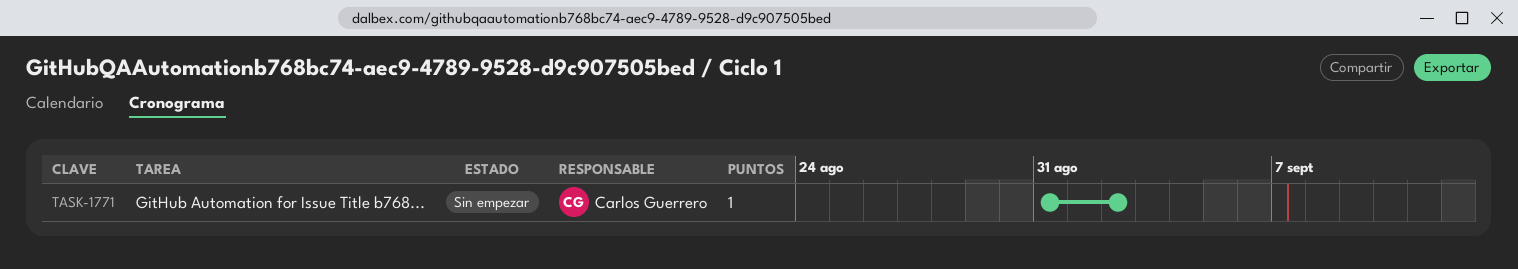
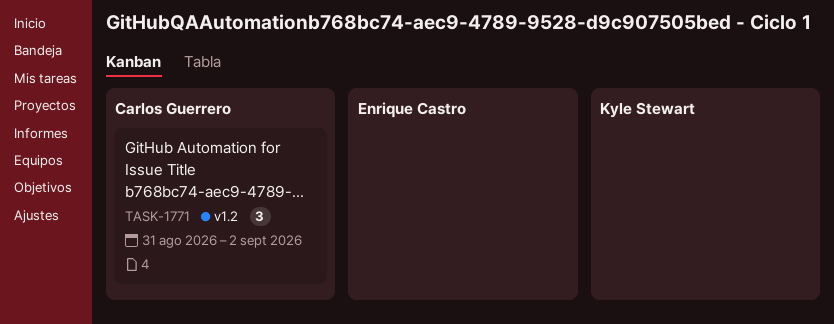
TASK-1771, estimate: 1 -> 3

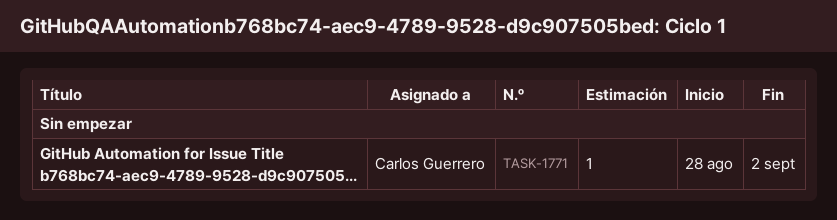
TASK-1771, estimate: 3 -> 1
TASK-1771, start: Aug 31 -> Aug 28

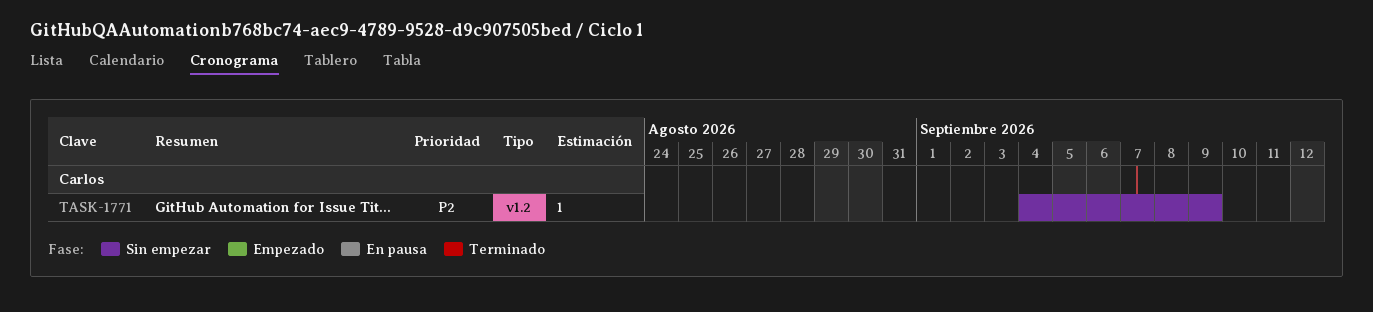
TASK-1771, start: Aug 28 -> Sep 4
TASK-1771, due: Sep 2 -> Sep 9

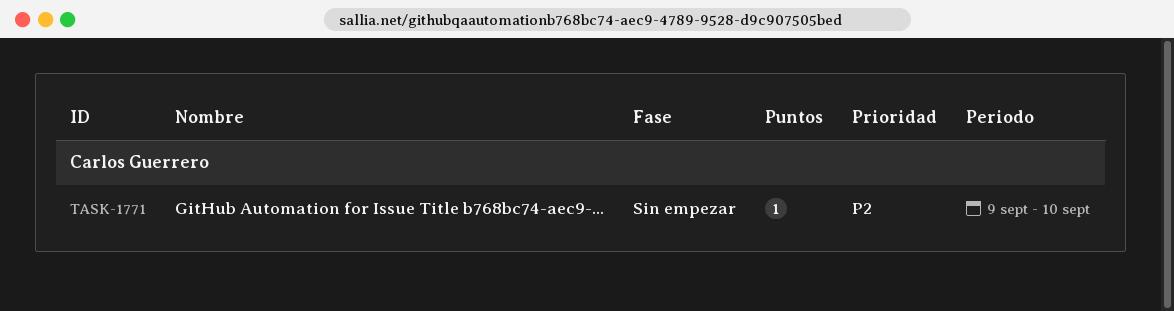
TASK-1771, start: Sep 4 -> Sep 9
TASK-1771, due: Sep 9 -> Sep 10

